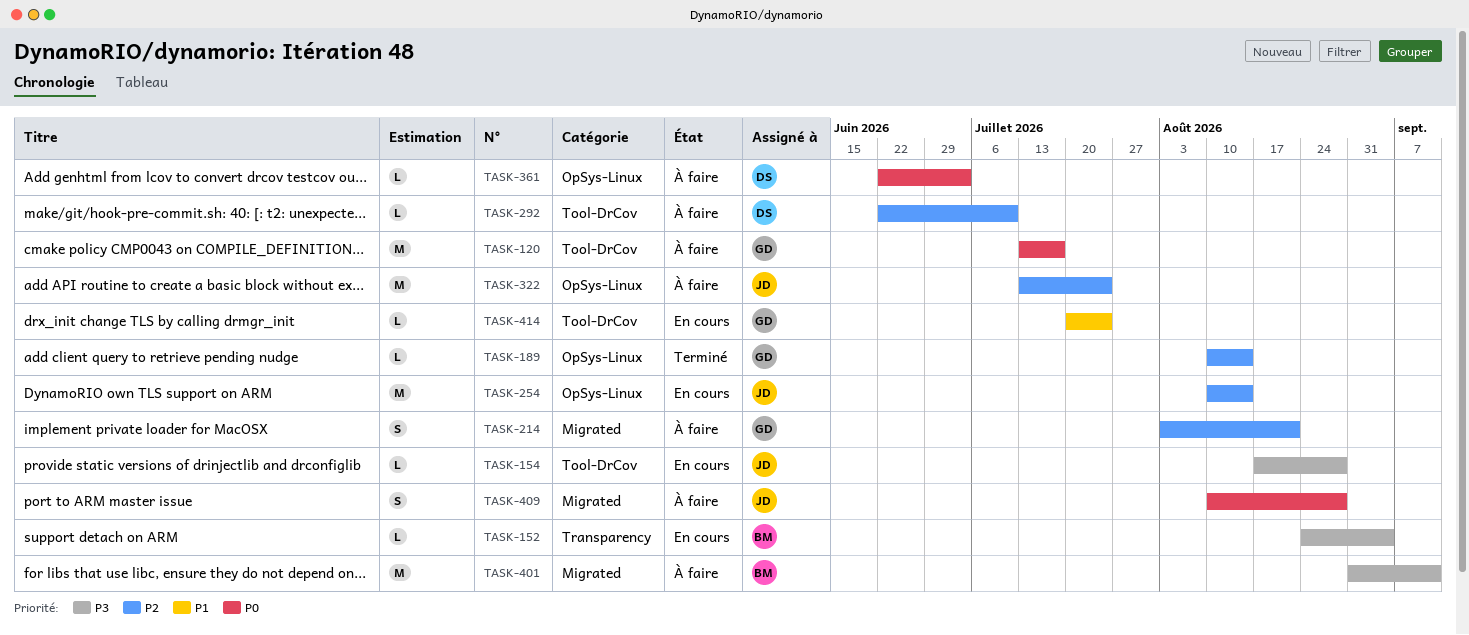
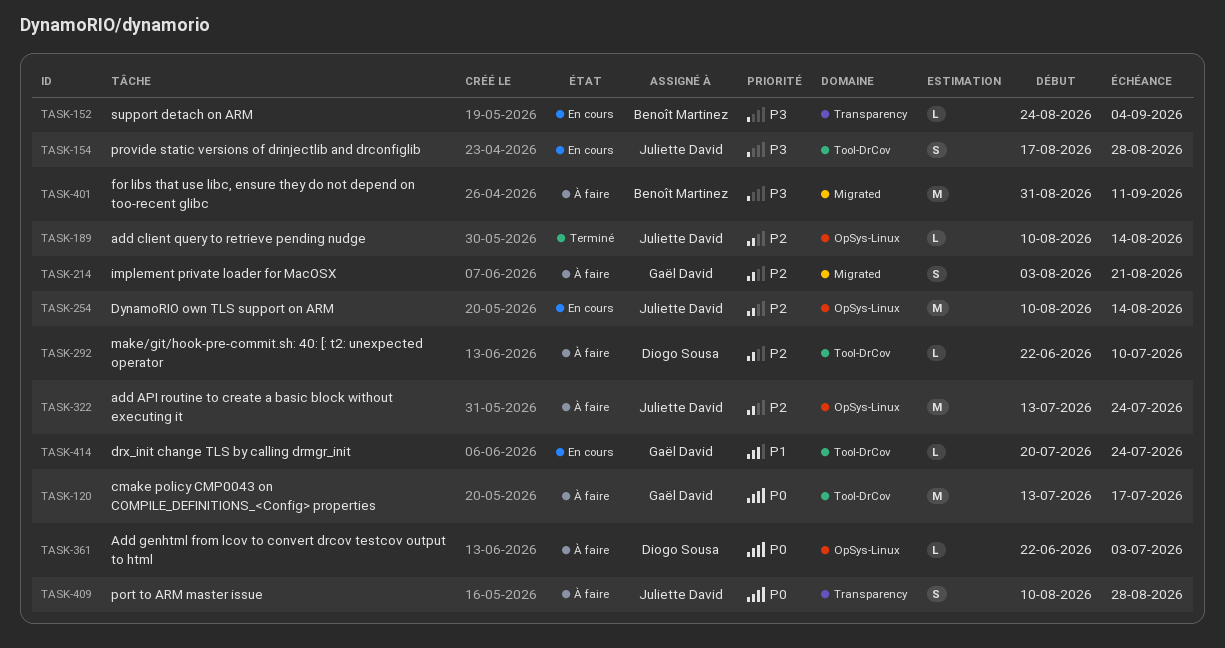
TASK-154, estimate: L -> S
TASK-189, owner: Gaël David -> Juliette David
TASK-409, label: Migrated -> Transparency

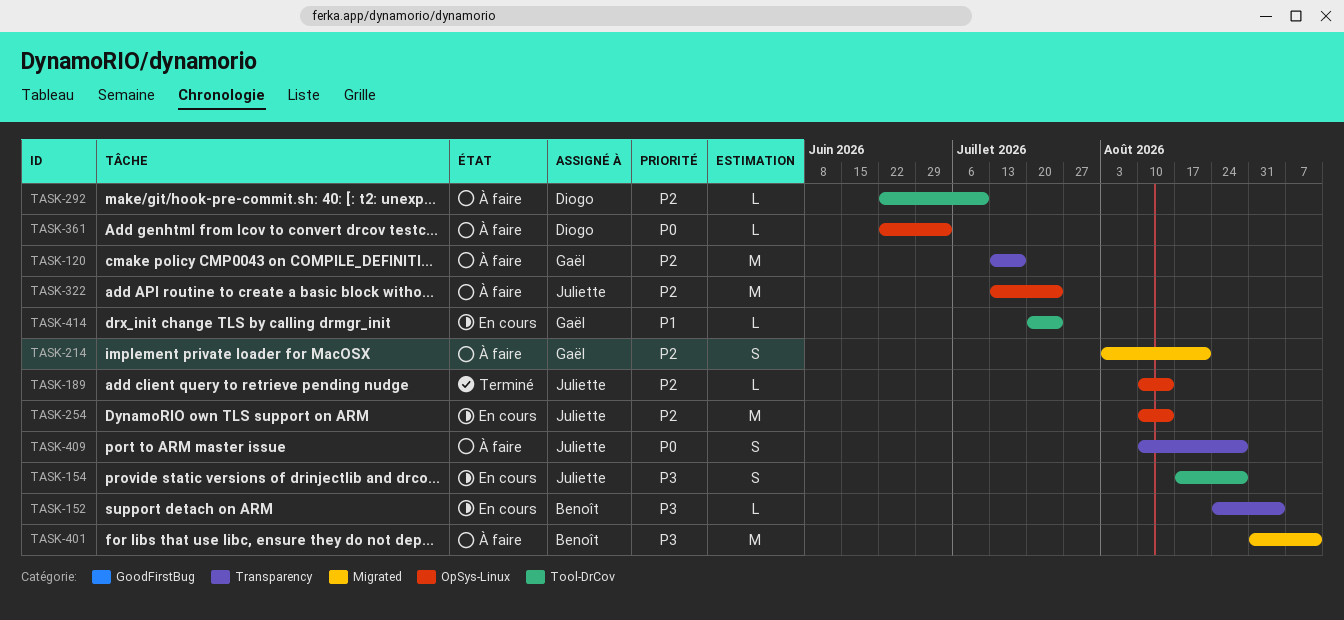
TASK-120, priority: P0 -> P2
TASK-120, label: Tool-DrCov -> Transparency

